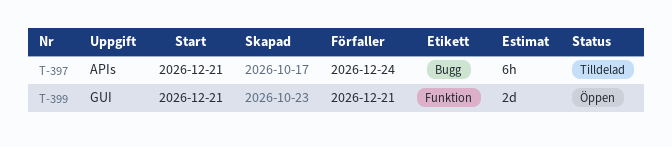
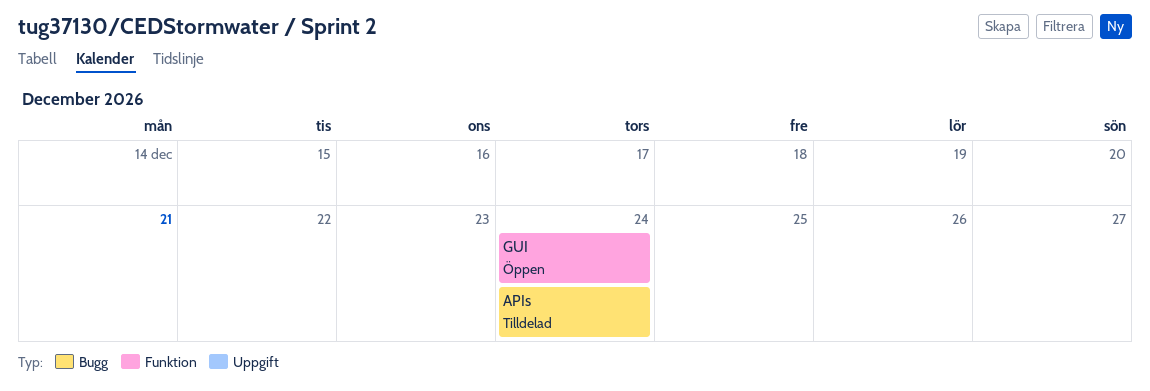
GUI, due: Dec 21 -> Dec 24

